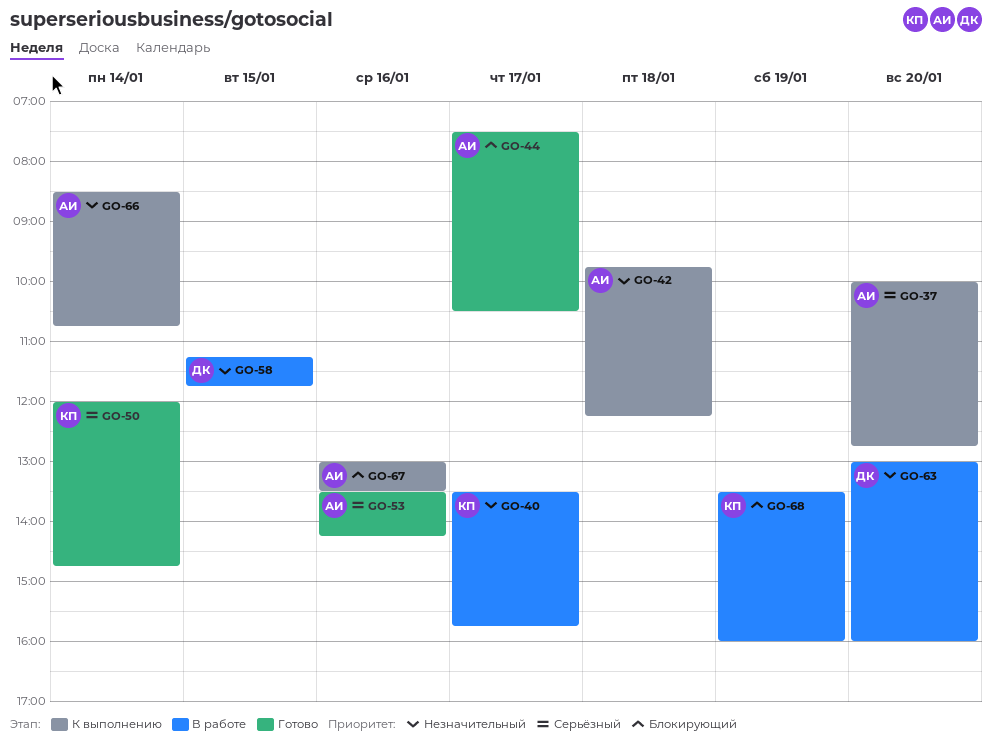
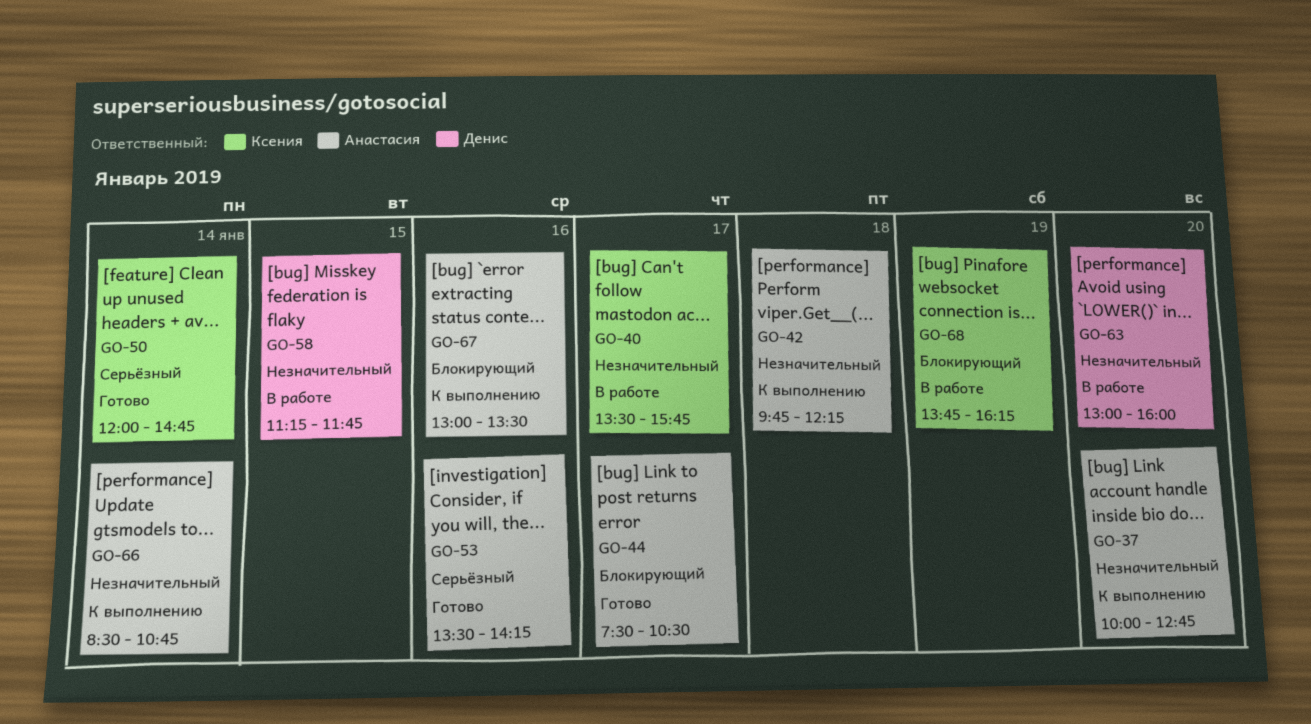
GO-37, priority: Серьёзный -> Незначительный
GO-68, begins: 13:30 -> 13:45
GO-68, ends: 16:00 -> 16:15

